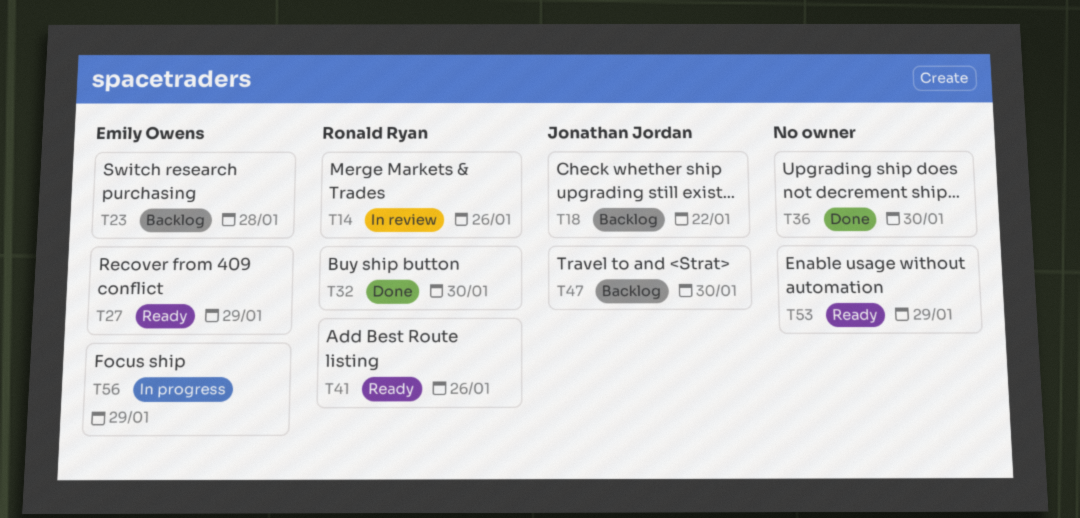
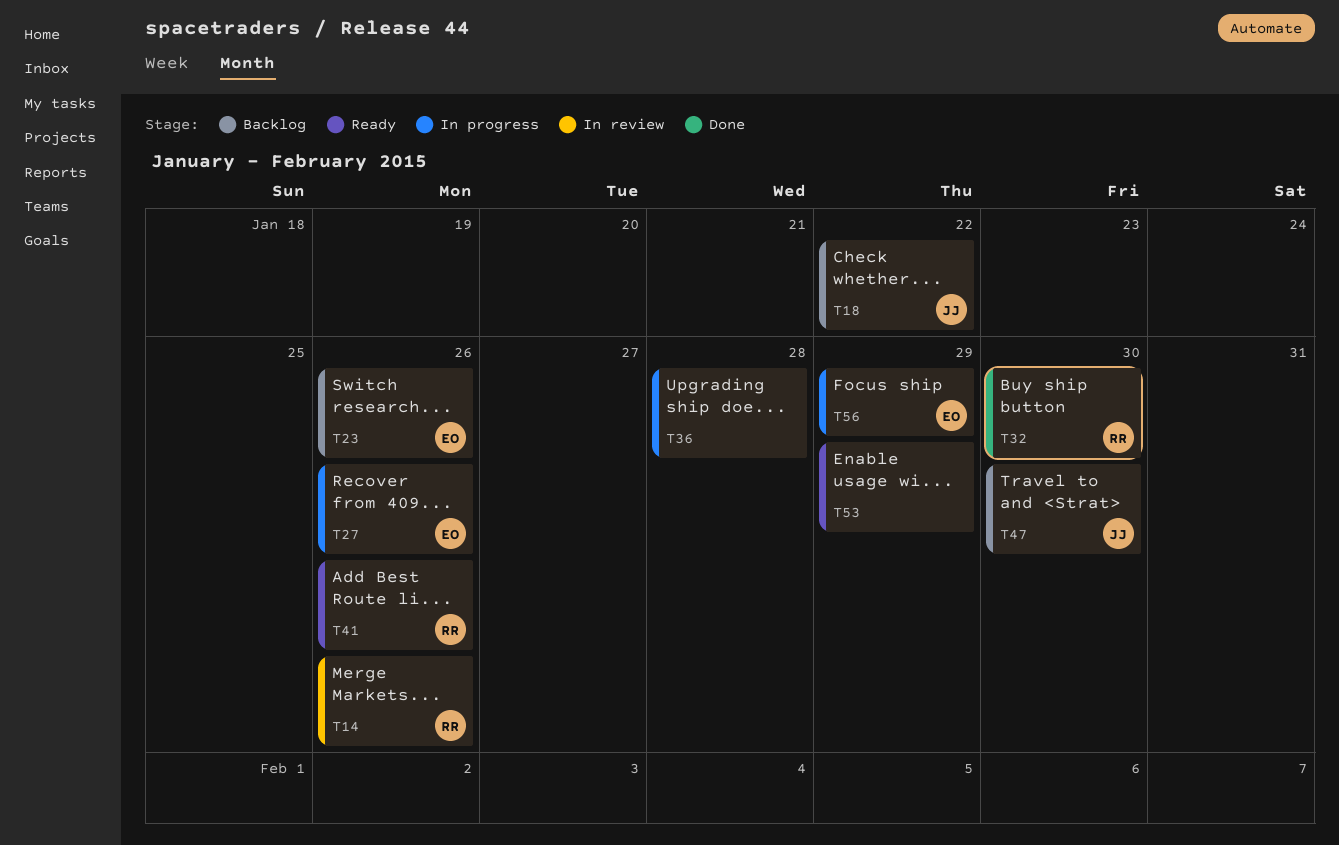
T23, due: Jan 28 -> Jan 26
T27, status: Ready -> In progress
T27, due: Jan 29 -> Jan 26
T36, status: Done -> In progress
T36, due: Jan 30 -> Jan 28

